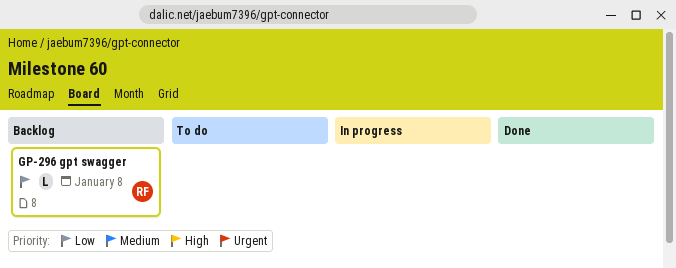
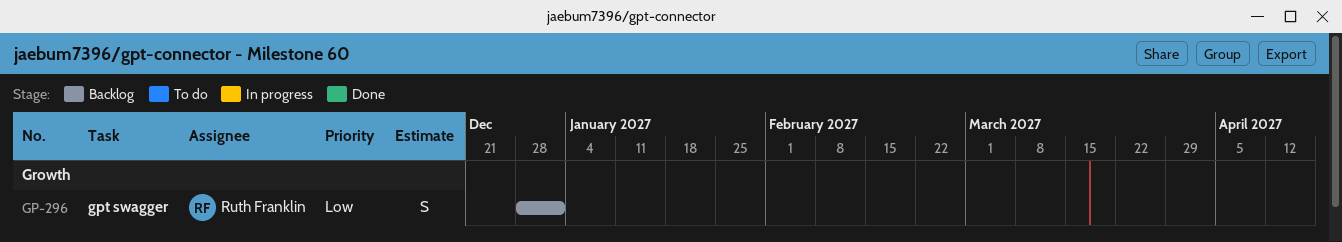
GP-296, estimate: L -> S
GP-296, due: Jan 8 -> Jan 1

